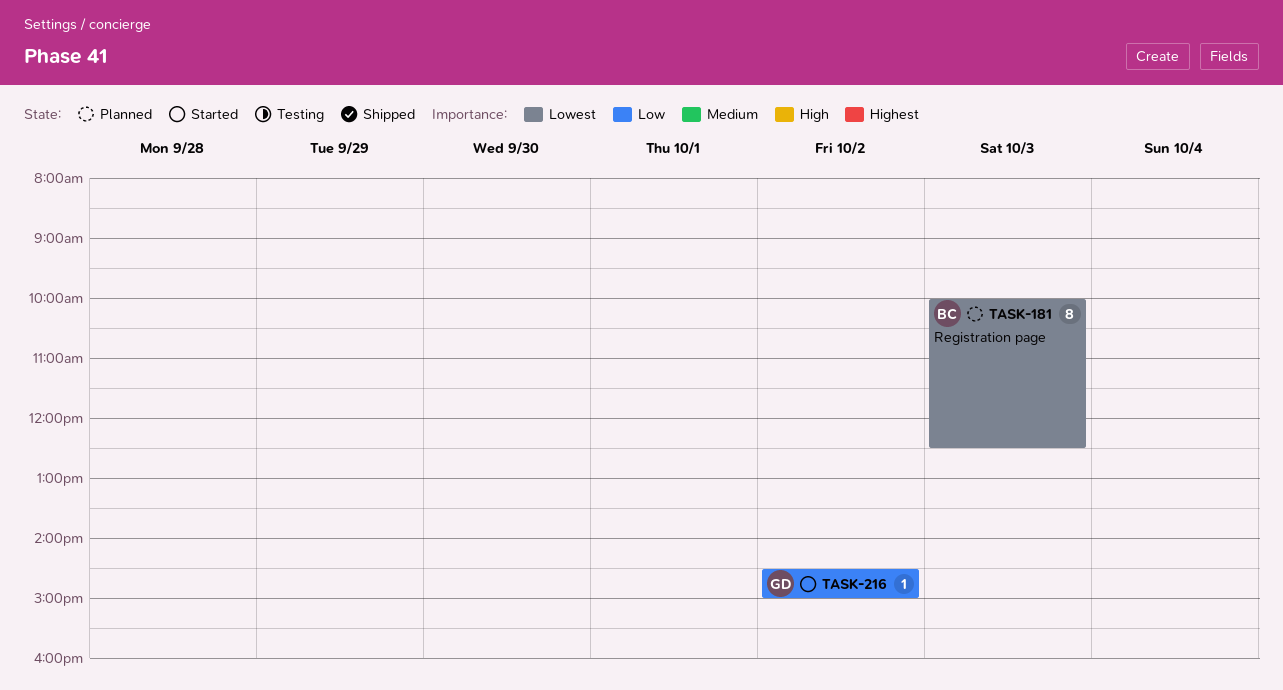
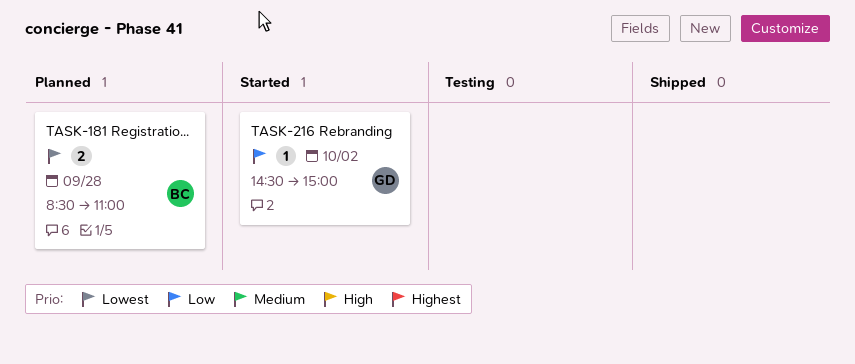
TASK-181, estimate: 8 -> 2
TASK-181, day: Oct 3 -> Sep 28
TASK-181, begins: 10:00 -> 08:30
TASK-181, ends: 12:30 -> 11:00

